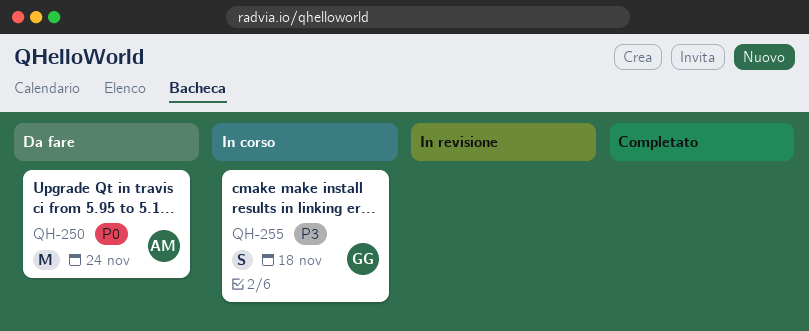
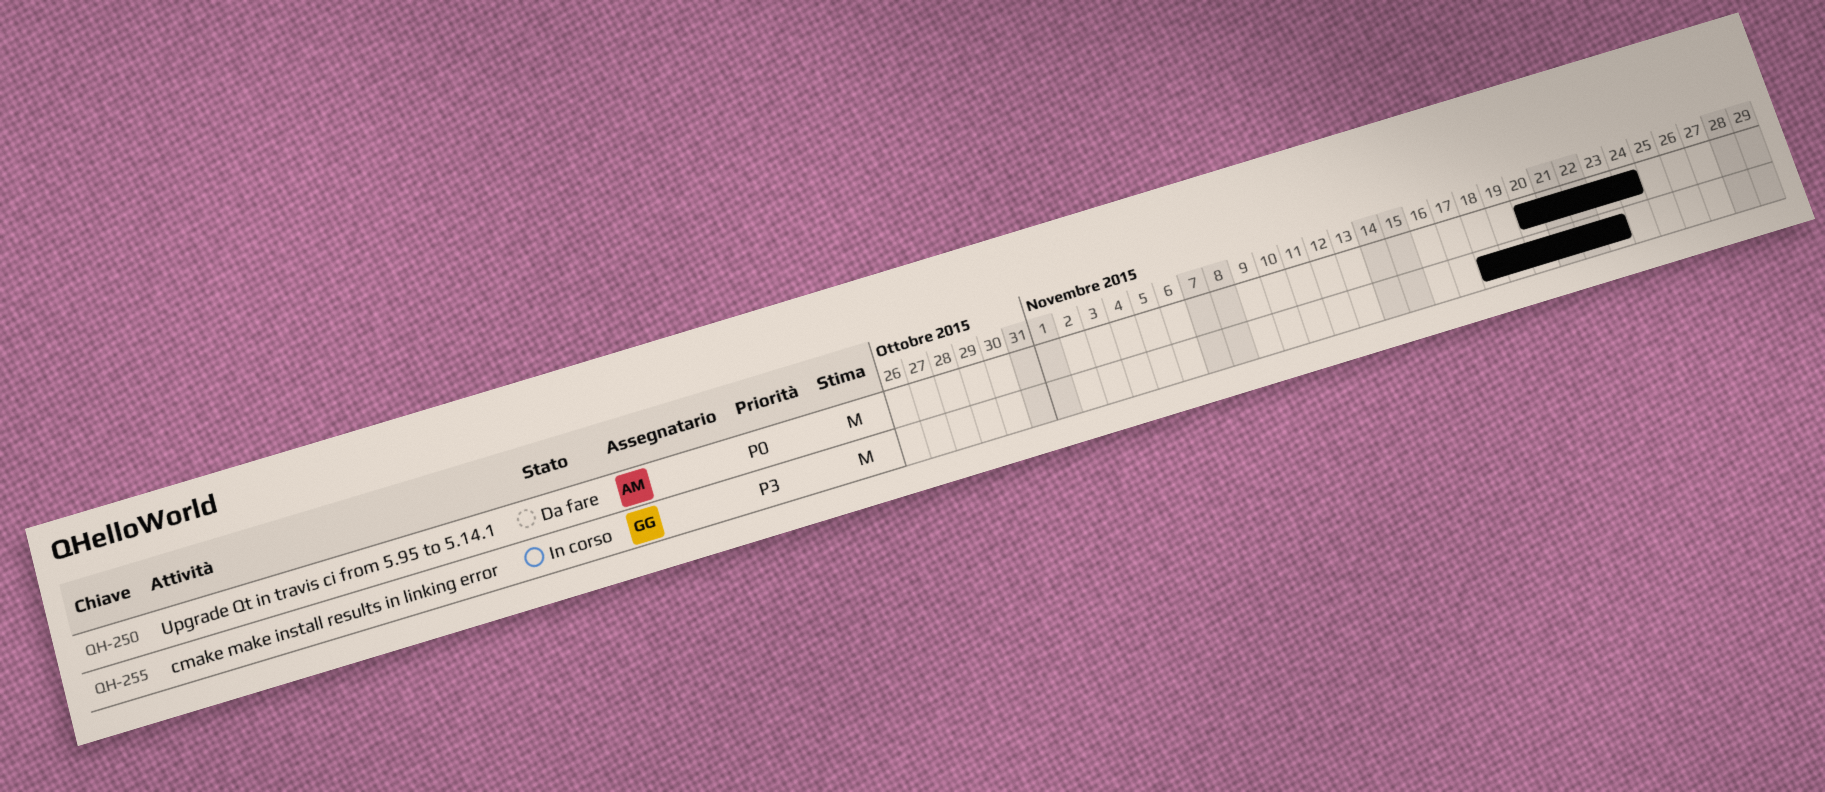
QH-255, estimate: S -> M
QH-255, due: Nov 18 -> Nov 23

